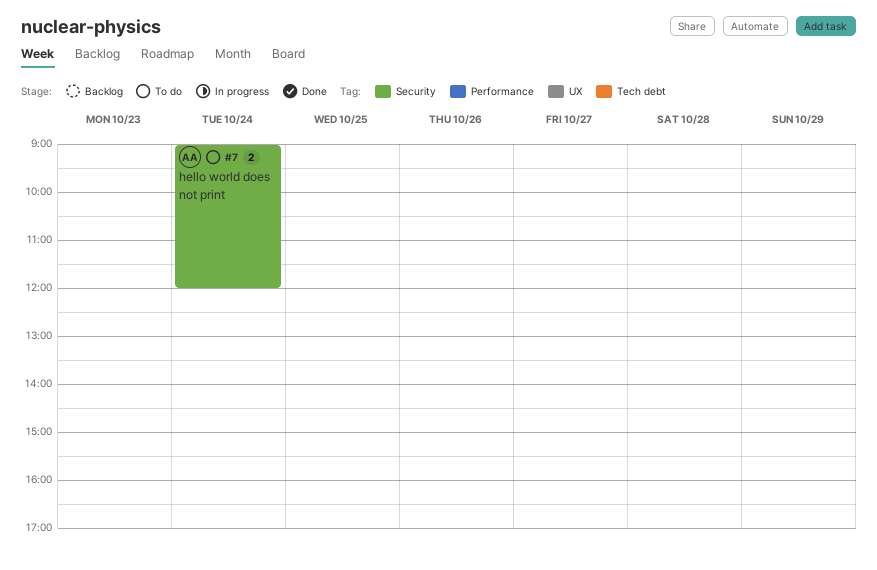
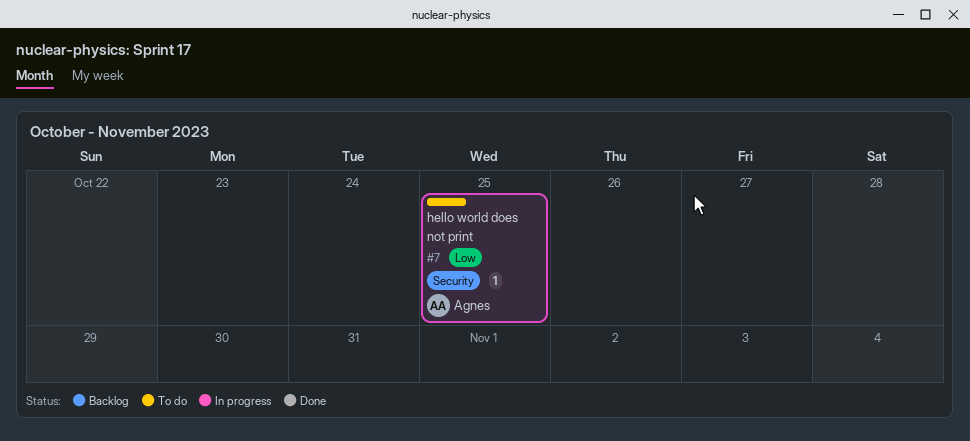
#7, estimate: 2 -> 1
#7, day: Oct 24 -> Oct 25

